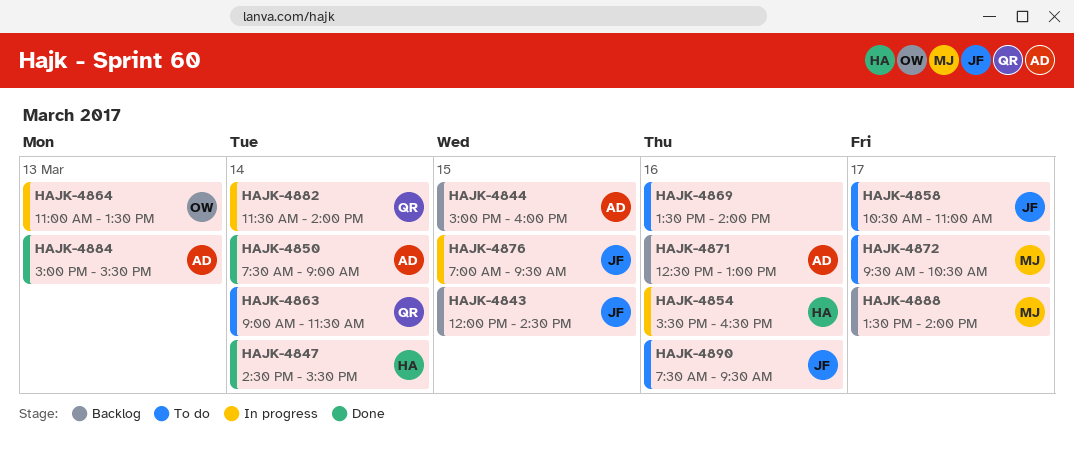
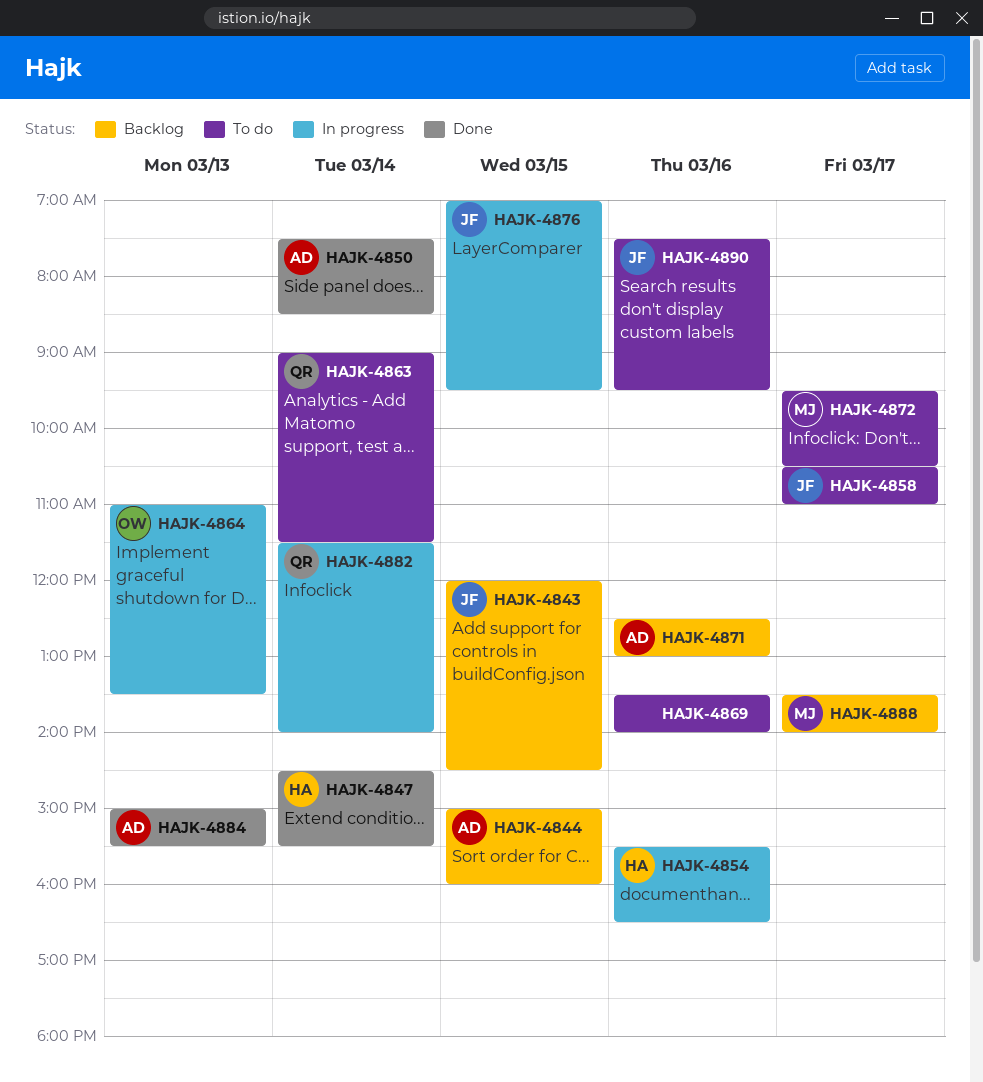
HAJK-4850, ends: 09:00 -> 08:30

